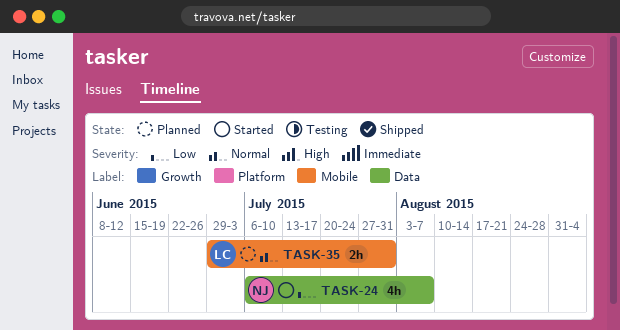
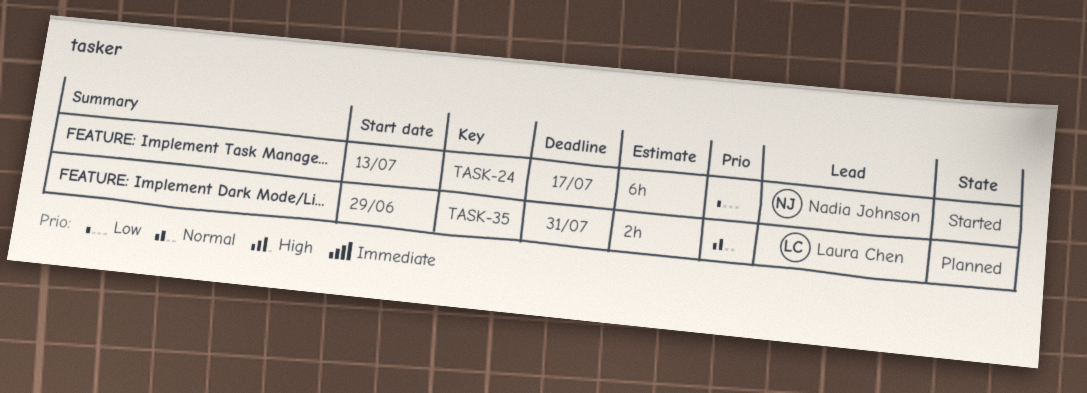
TASK-24, estimate: 4h -> 6h
TASK-24, start: Jul 6 -> Jul 13
TASK-24, due: Aug 7 -> Jul 17

